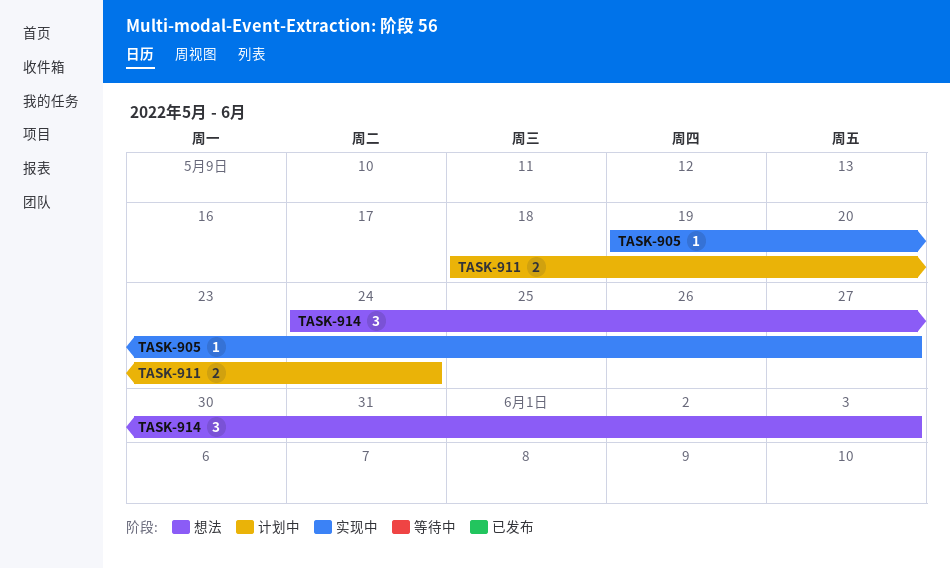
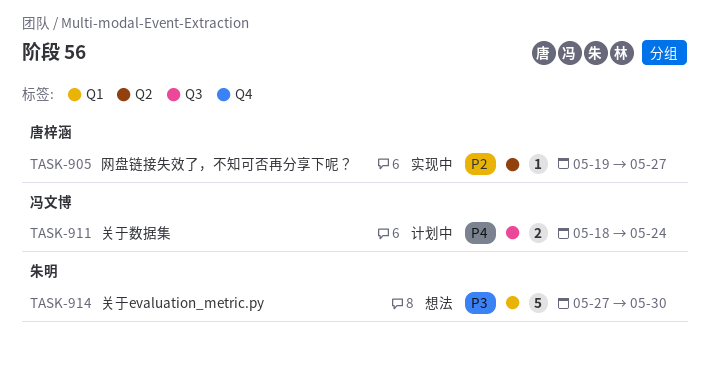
TASK-914, estimate: 3 -> 5
TASK-914, start: May 24 -> May 27
TASK-914, due: Jun 3 -> May 30

